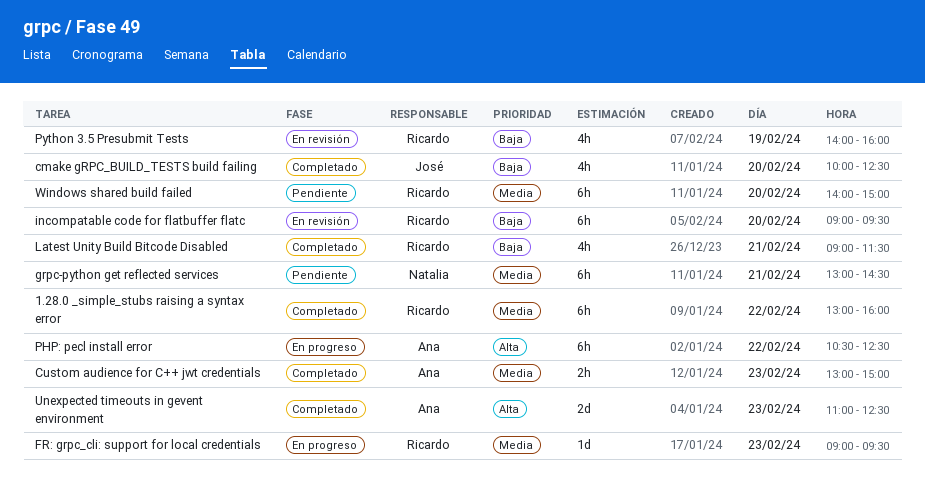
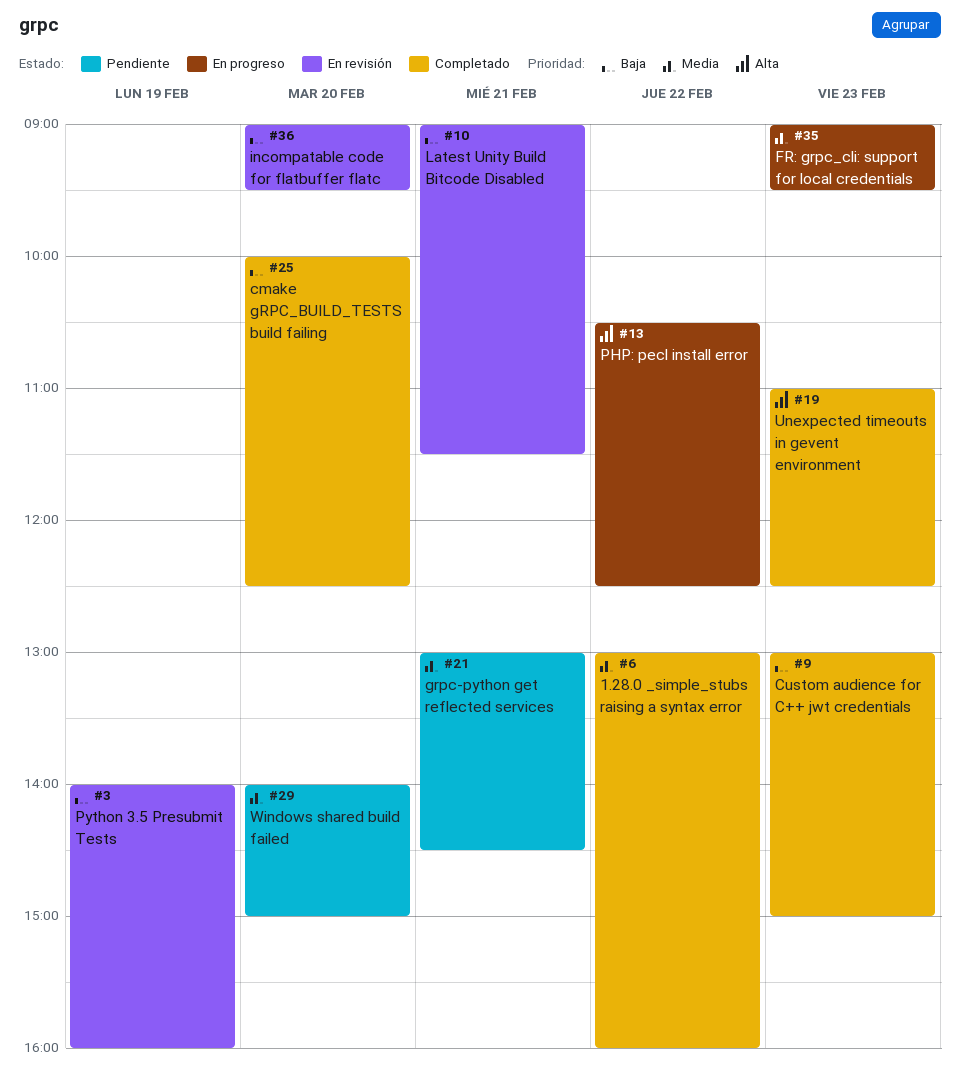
Custom audience for C++ jwt credentials, priority: Media -> Baja
Latest Unity Build Bitcode Disabled, status: Completado -> En revisión

